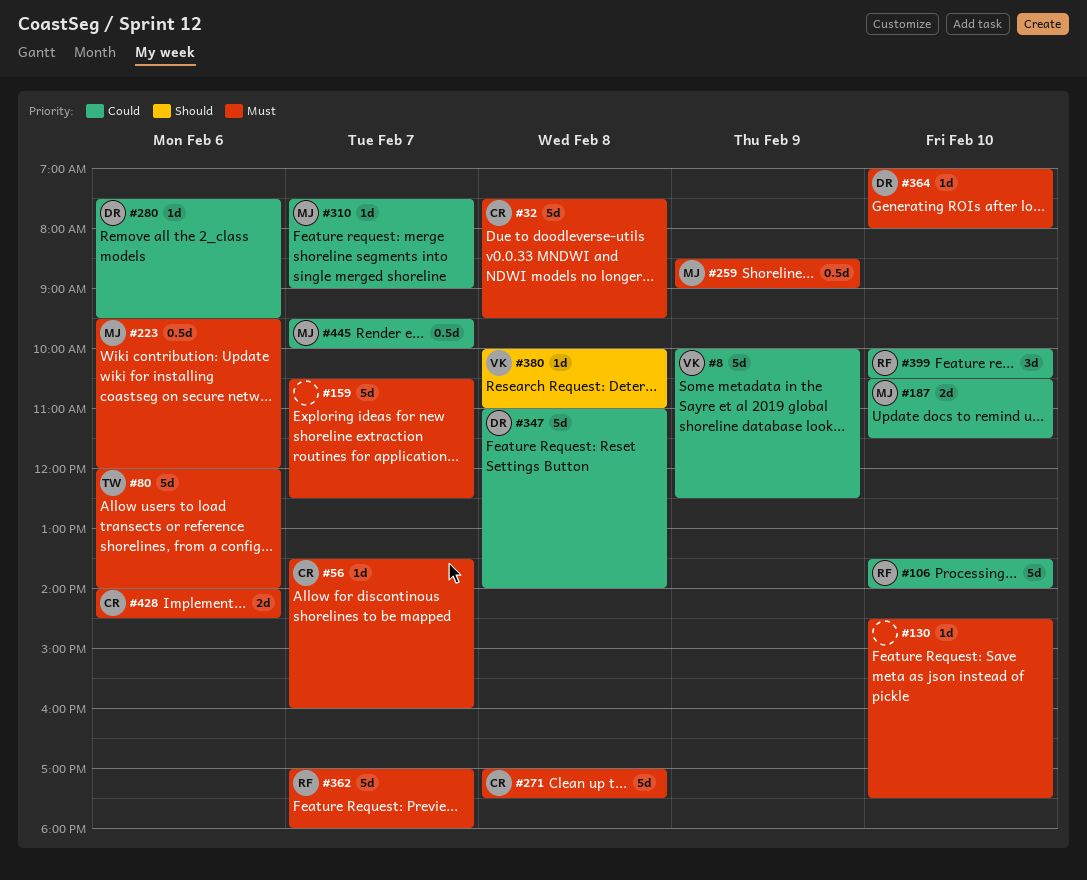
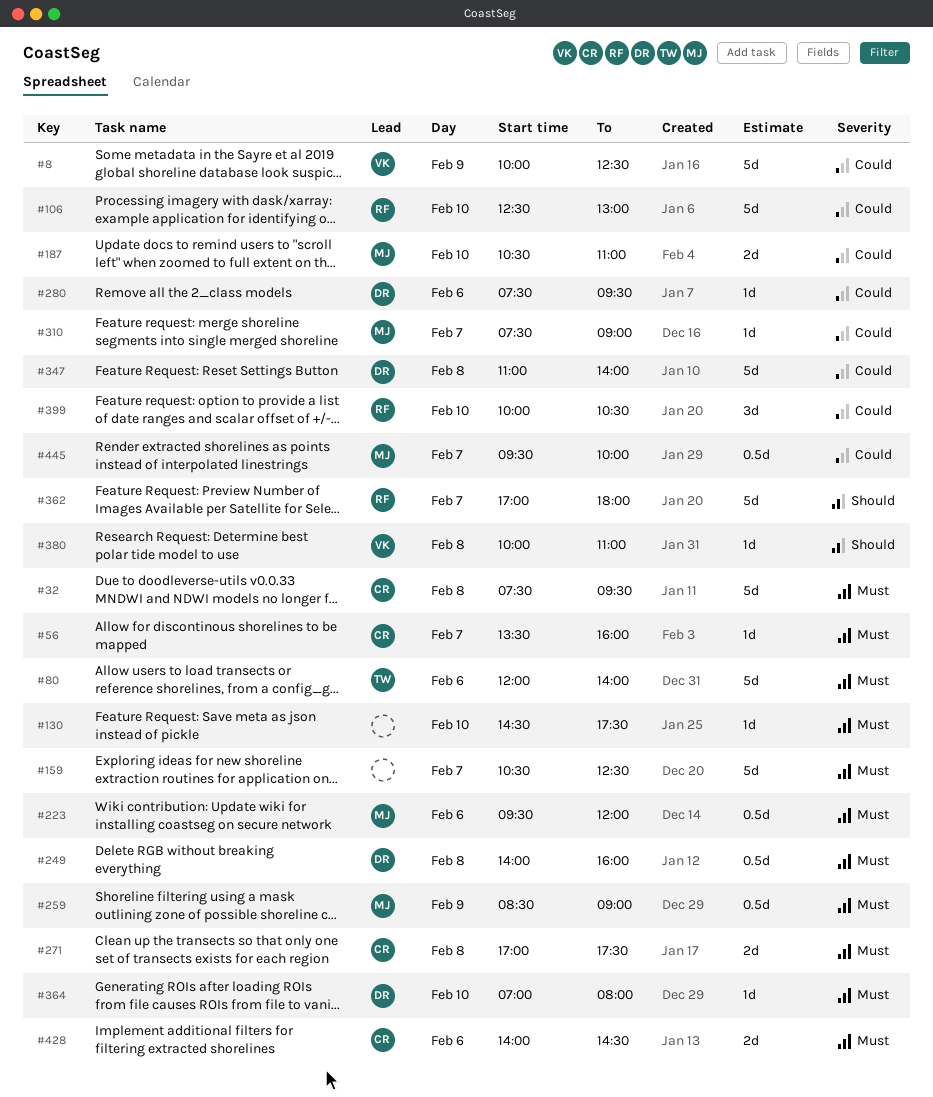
#106, begins: 13:30 -> 12:30
#106, ends: 14:00 -> 13:00
#187, ends: 11:30 -> 11:00
#249: none -> present
#271, estimate: 5d -> 2d
#362, priority: Must -> Should

